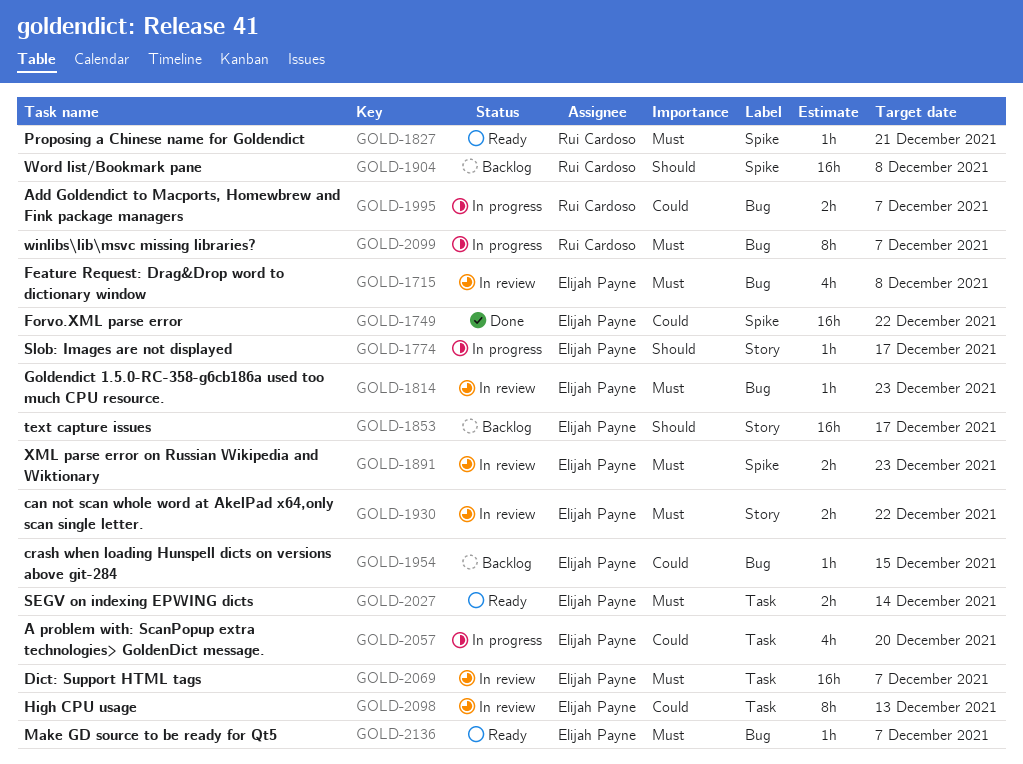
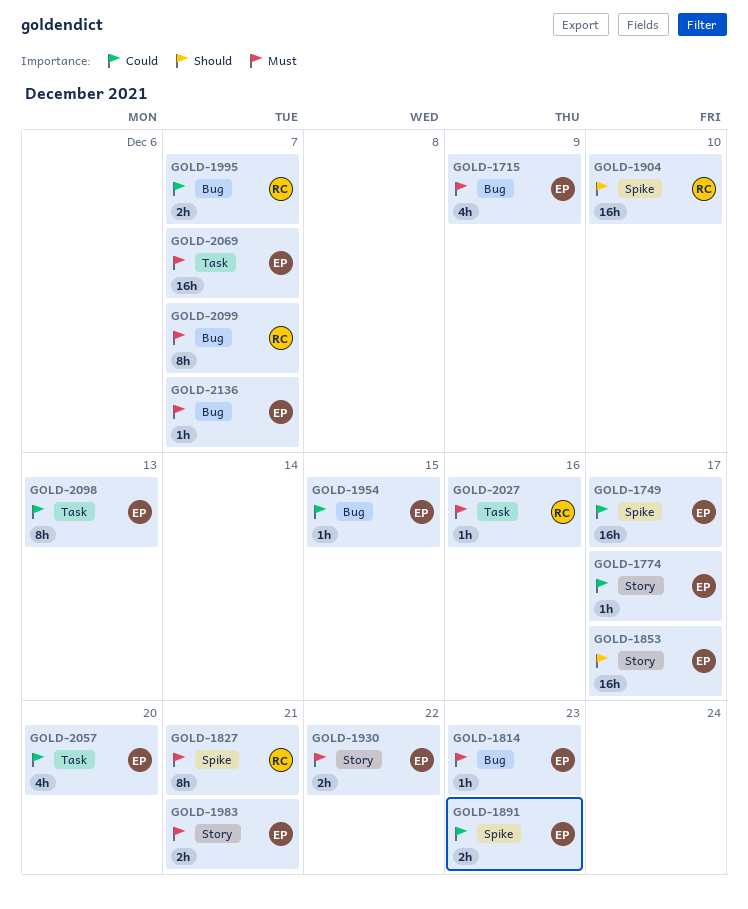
GOLD-1715, due: Dec 8 -> Dec 9
GOLD-1749, due: Dec 22 -> Dec 17
GOLD-1774, priority: Should -> Could
GOLD-1827, estimate: 1h -> 8h
GOLD-1891, priority: Must -> Could
GOLD-1904, due: Dec 8 -> Dec 10
GOLD-1983: none -> present
GOLD-2027, owner: Elijah Payne -> Rui Cardoso
GOLD-2027, estimate: 2h -> 1h
GOLD-2027, due: Dec 14 -> Dec 16

